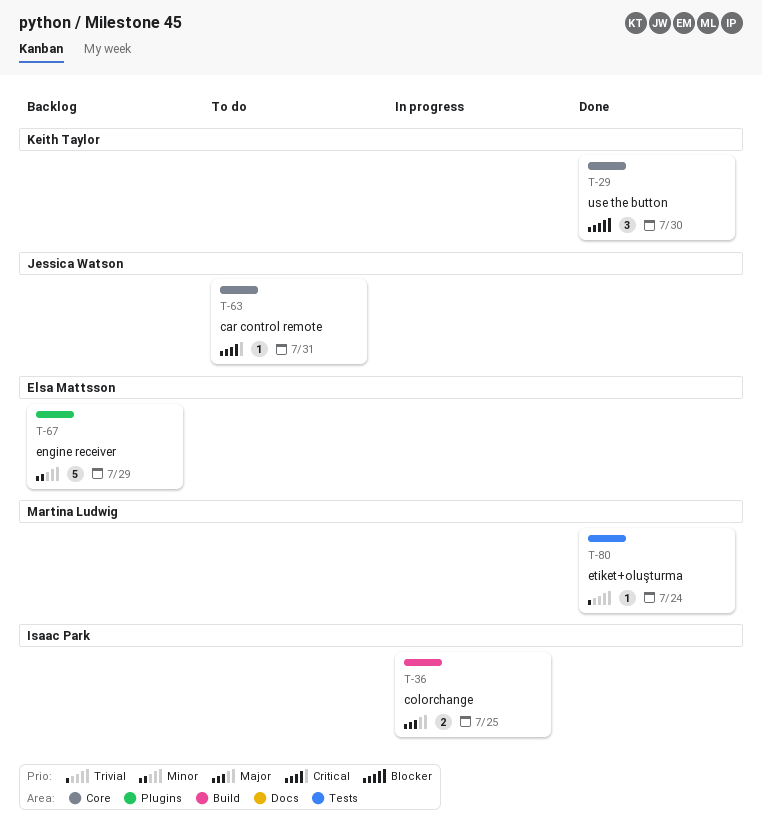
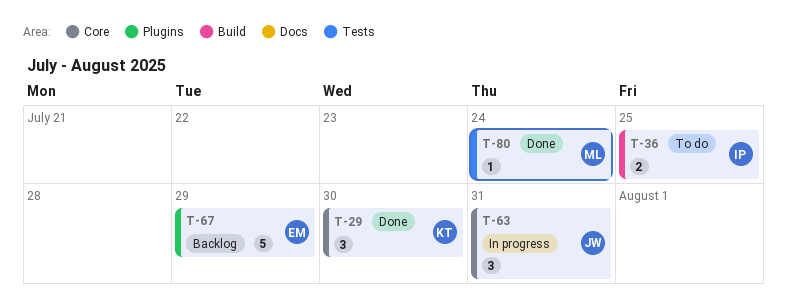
T-36, status: In progress -> To do
T-63, status: To do -> In progress
T-63, estimate: 1 -> 3

